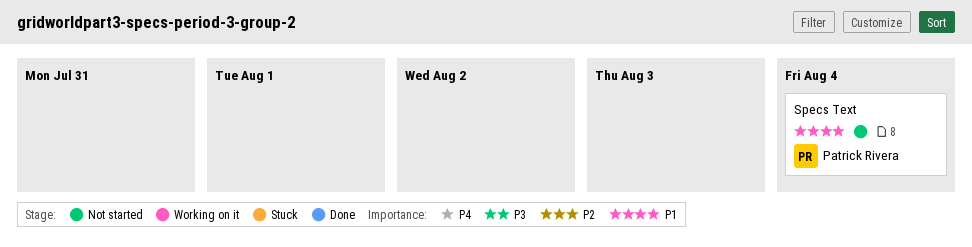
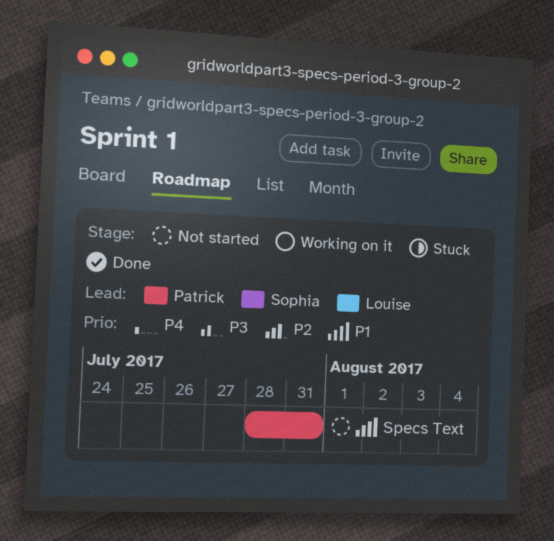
Specs Text, due: Aug 4 -> Jul 31

